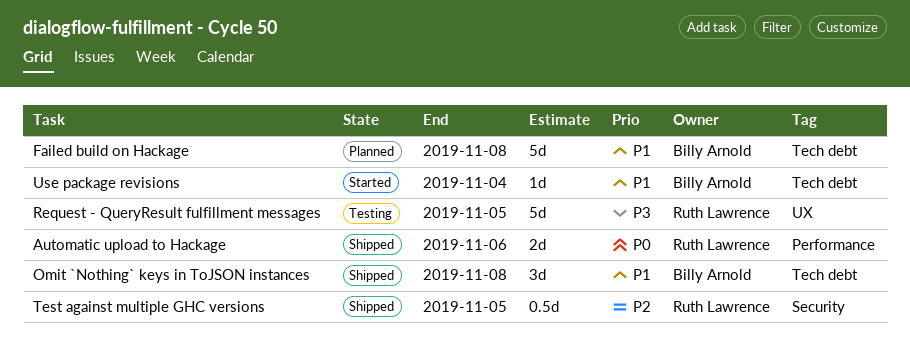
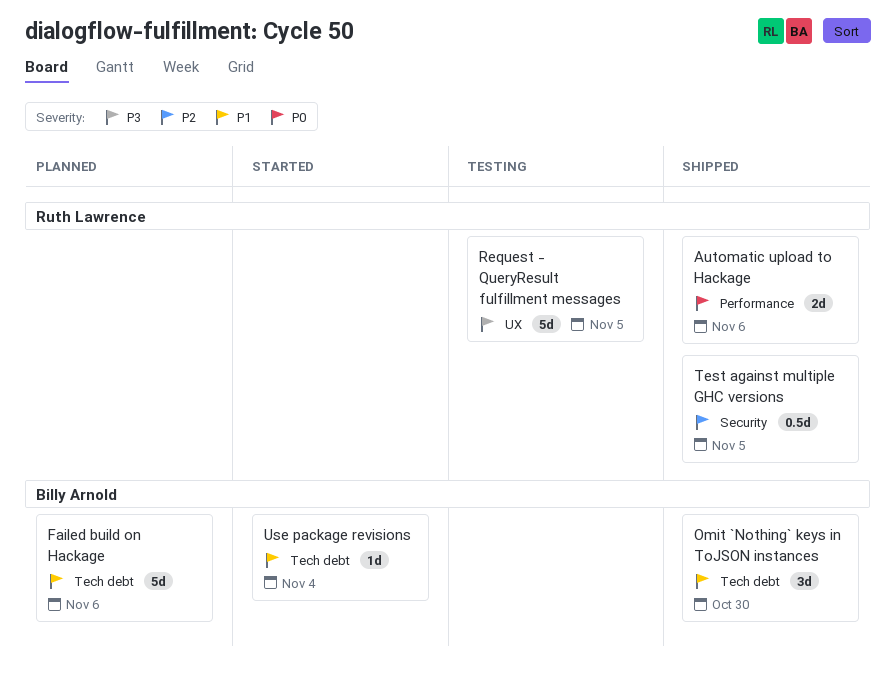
Failed build on Hackage, due: Nov 8 -> Nov 6
Omit `Nothing` keys in ToJSON instances, due: Nov 8 -> Oct 30

